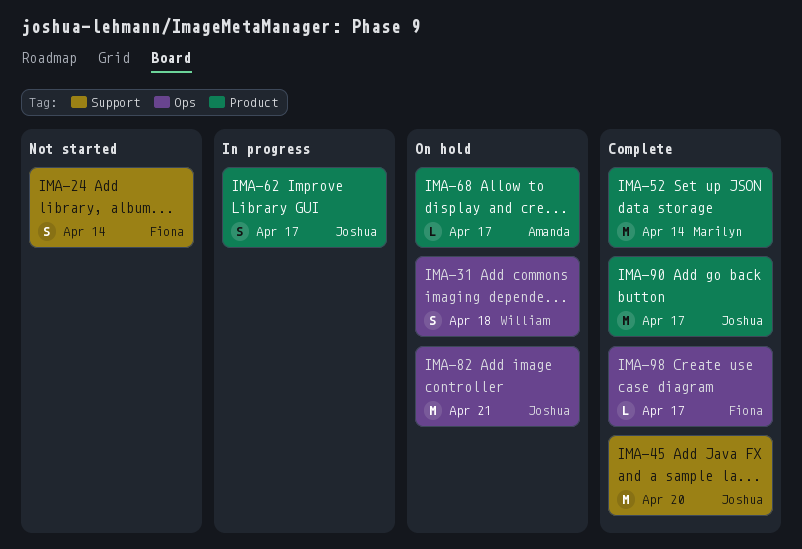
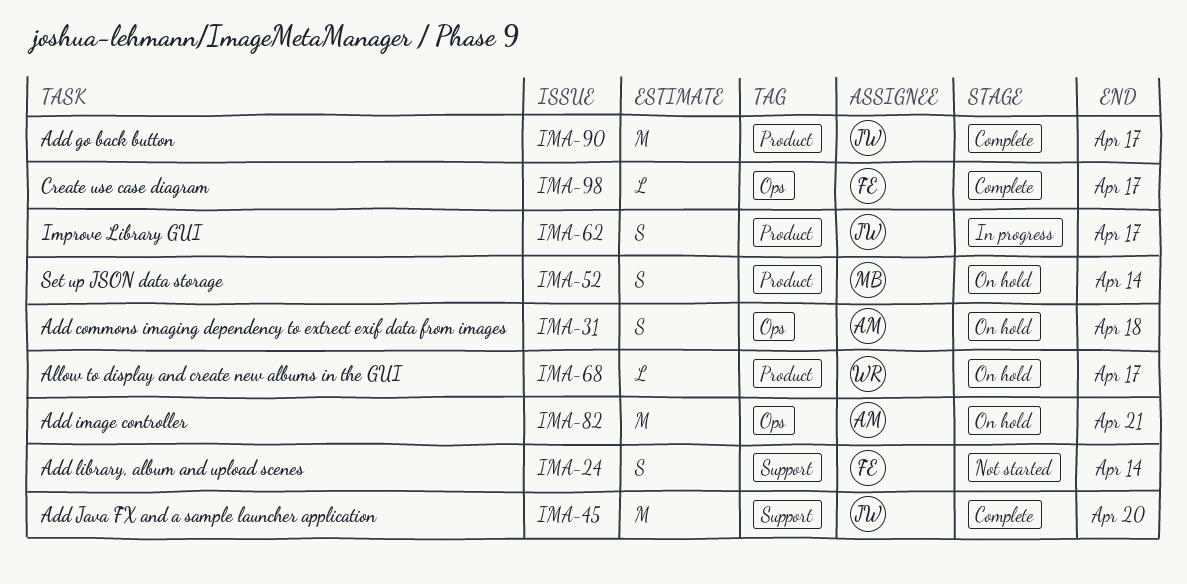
IMA-31, owner: William -> Amanda
IMA-52, status: Complete -> On hold
IMA-52, estimate: M -> S
IMA-68, owner: Amanda -> William
IMA-82, owner: Joshua -> Amanda

